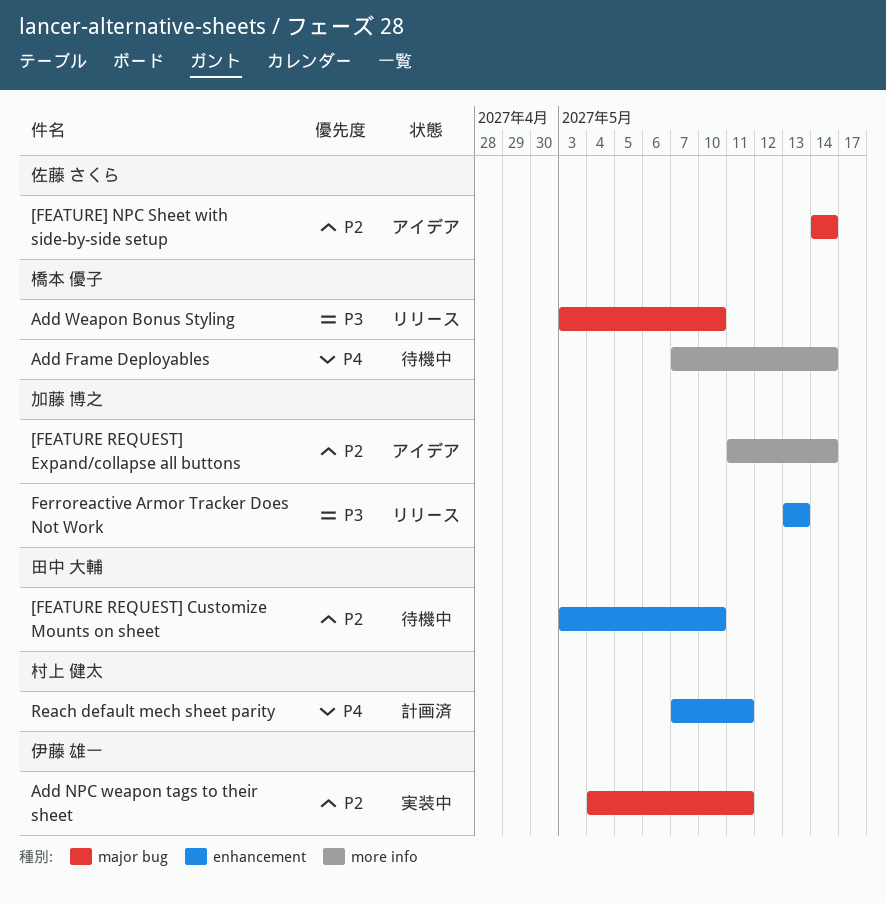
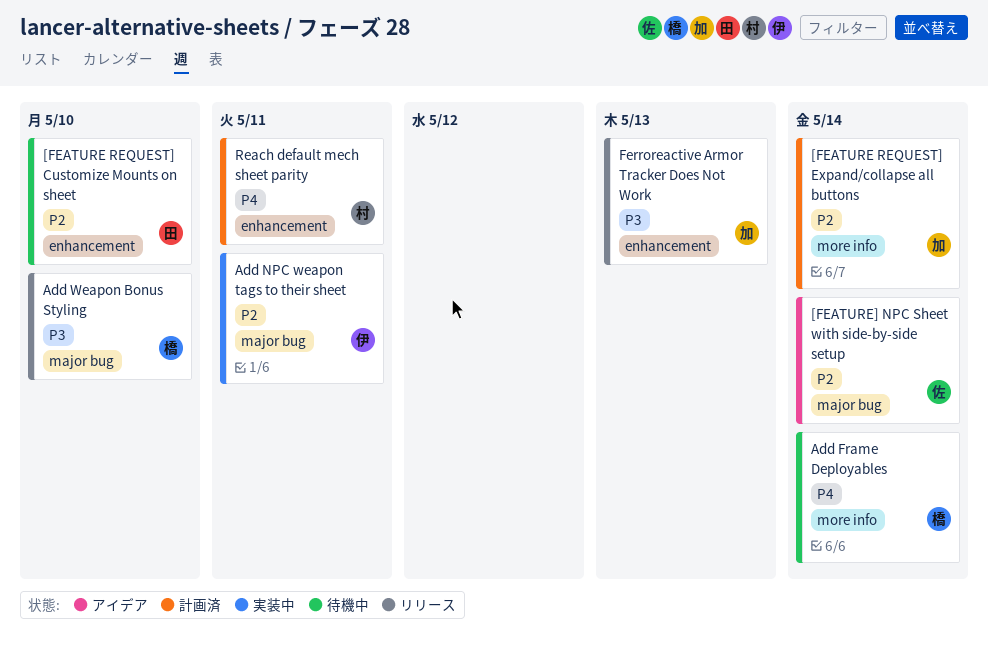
[FEATURE REQUEST] Expand/collapse all buttons, status: アイデア -> 計画済

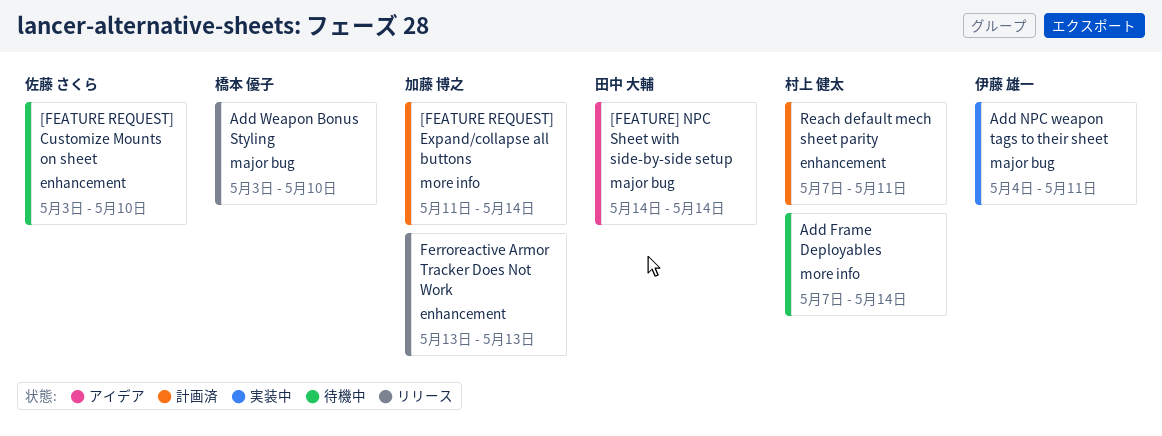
[FEATURE REQUEST] Customize Mounts on sheet, owner: 田中 大輔 -> 佐藤 さくら
[FEATURE] NPC Sheet with side-by-side setup, owner: 佐藤 さくら -> 田中 大輔
Add Frame Deployables, owner: 橋本 優子 -> 村上 健太

